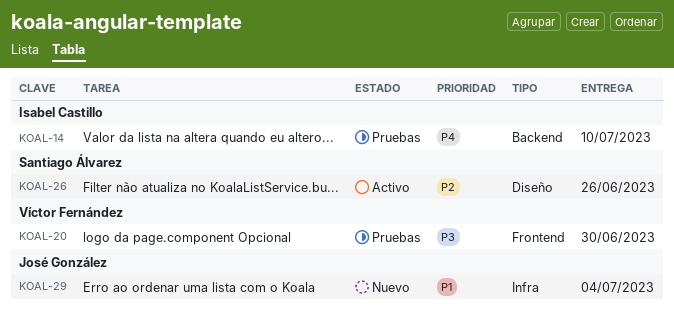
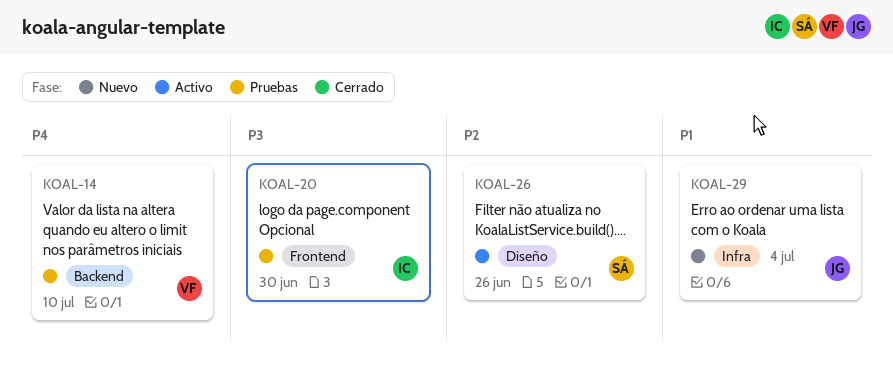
KOAL-14, owner: Isabel Castillo -> Víctor Fernández
KOAL-20, owner: Víctor Fernández -> Isabel Castillo

